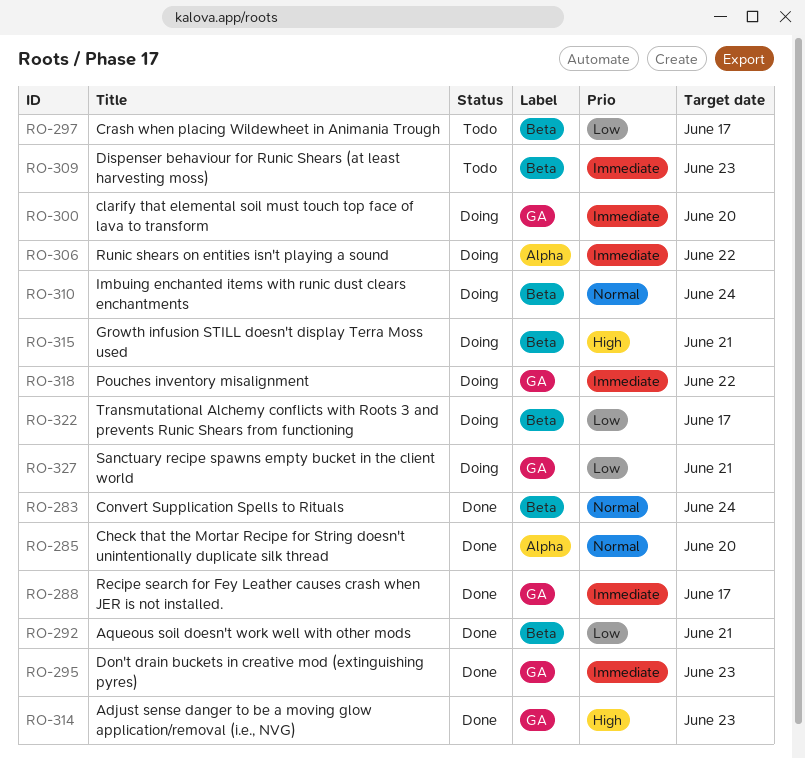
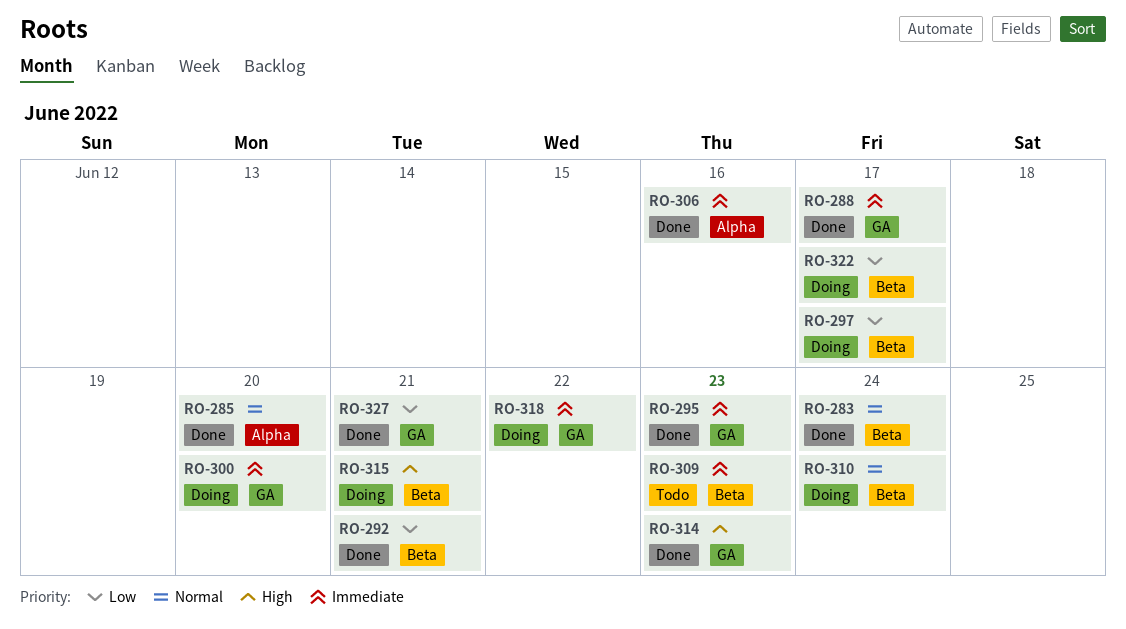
RO-297, status: Todo -> Doing
RO-306, status: Doing -> Done
RO-306, due: Jun 22 -> Jun 16
RO-327, status: Doing -> Done

